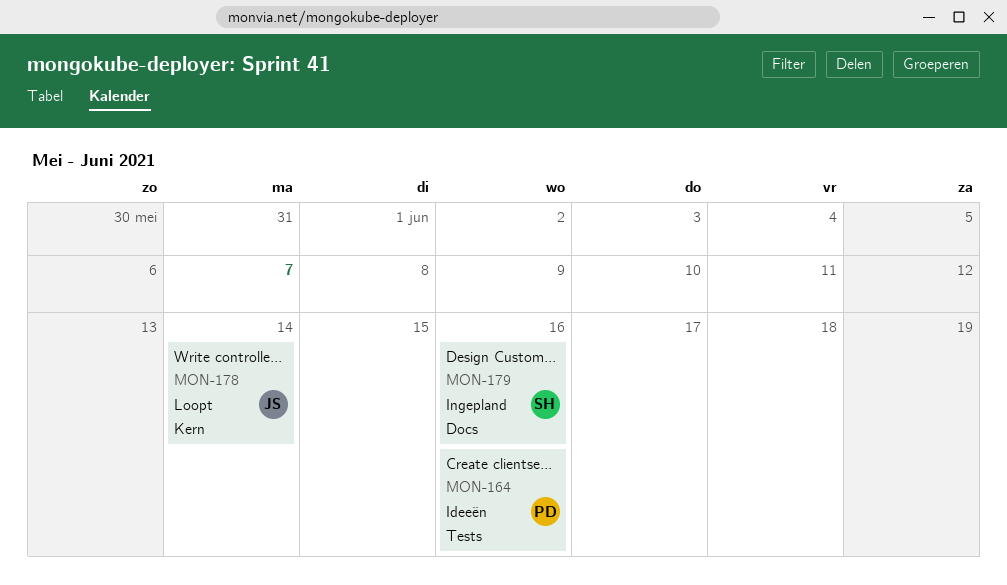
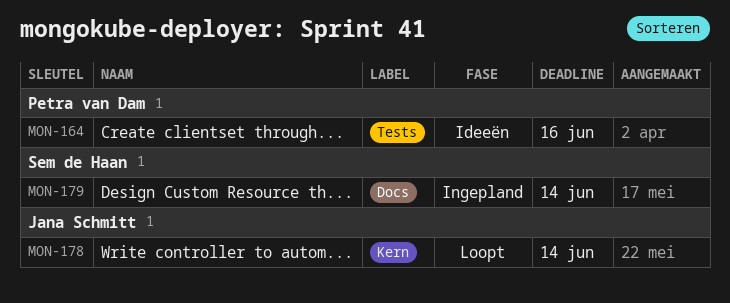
MON-179, due: Jun 16 -> Jun 14

